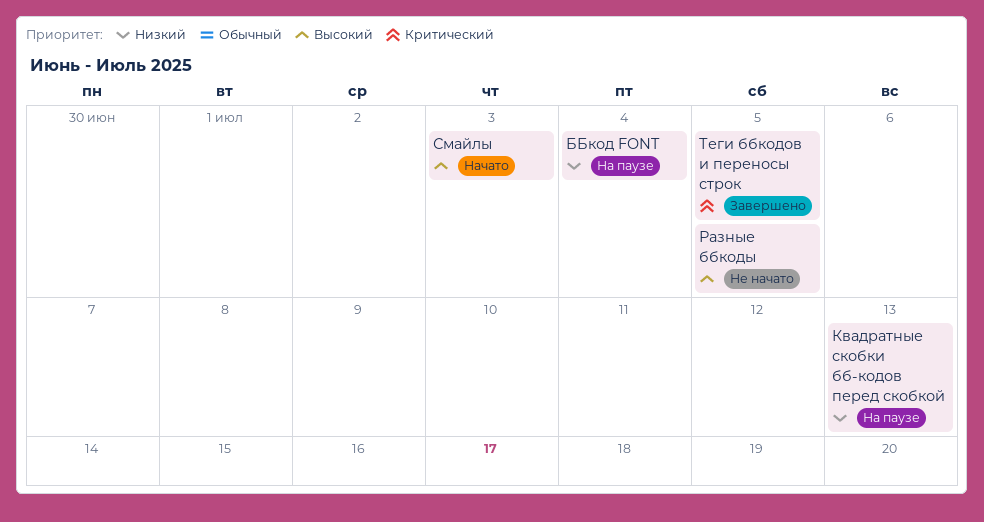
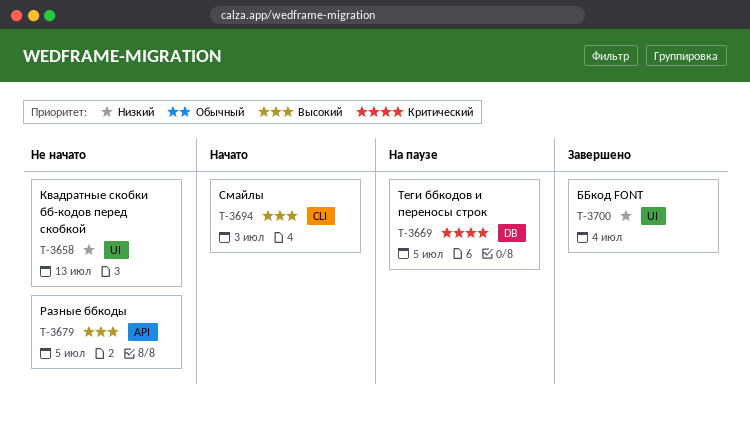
ББкод FONT, status: На паузе -> Завершено
Квадратные скобки бб-кодов перед скобкой, status: На паузе -> Не начато
Теги ббкодов и переносы строк, status: Завершено -> На паузе

